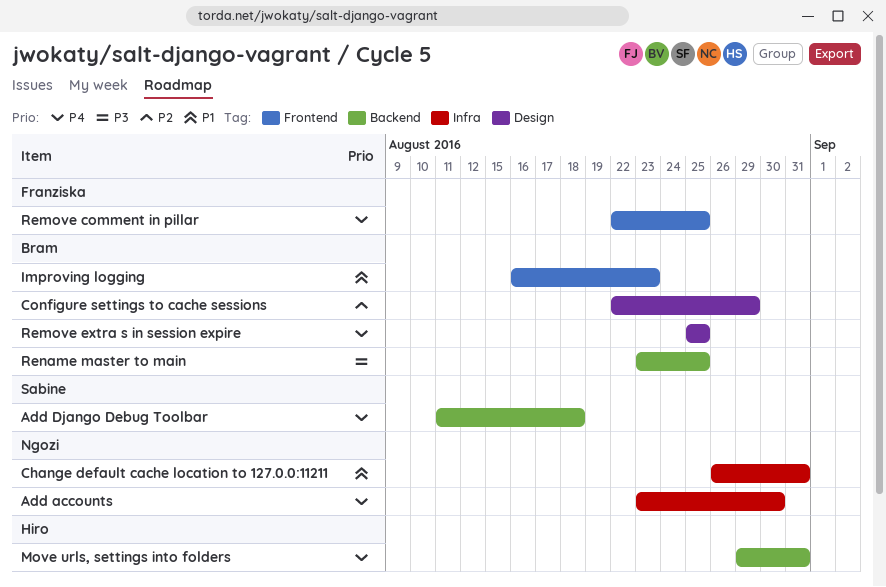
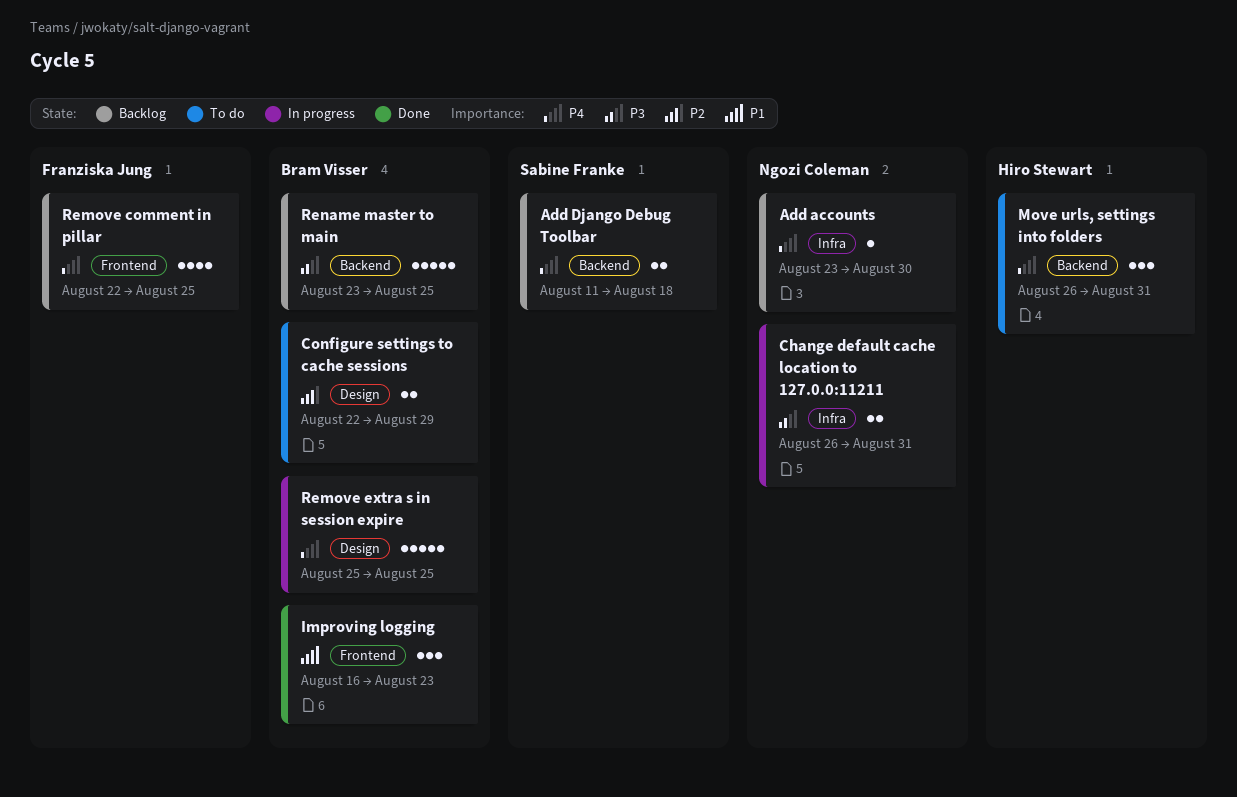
Change default cache location to 127.0.0:11211, priority: P1 -> P3
Move urls, settings into folders, start: Aug 29 -> Aug 26

